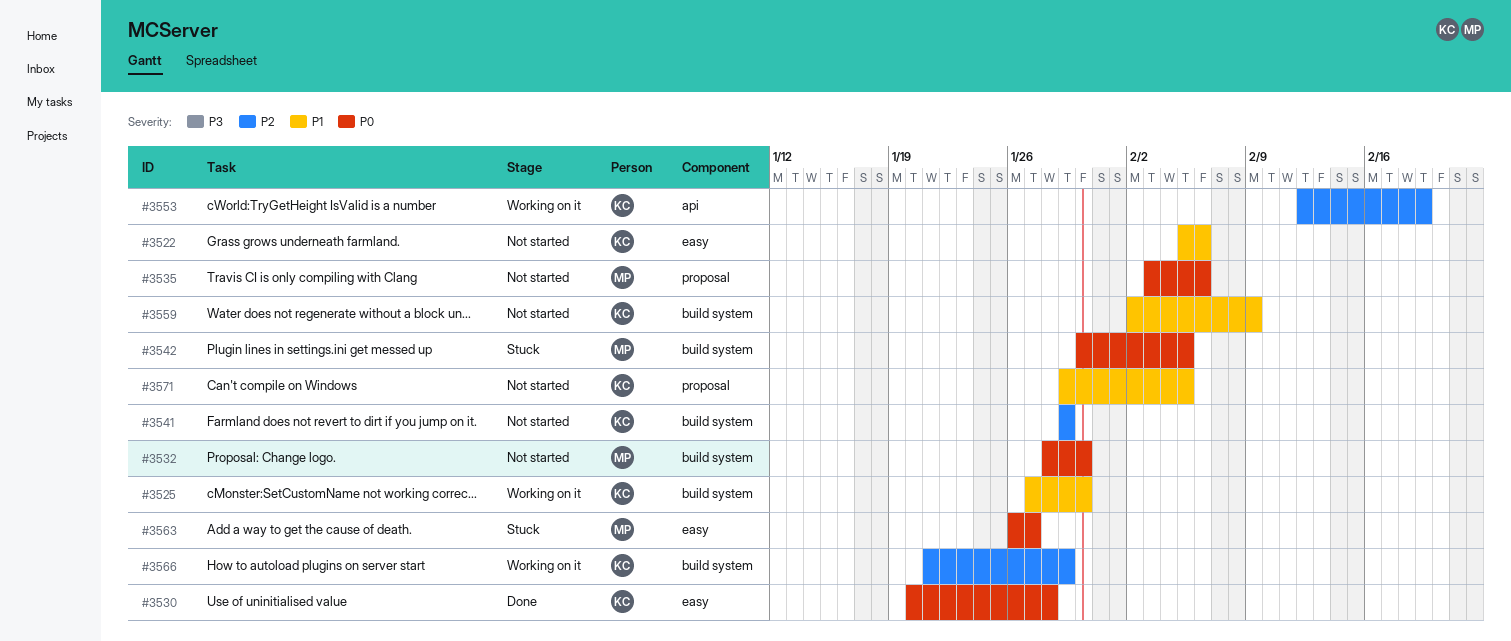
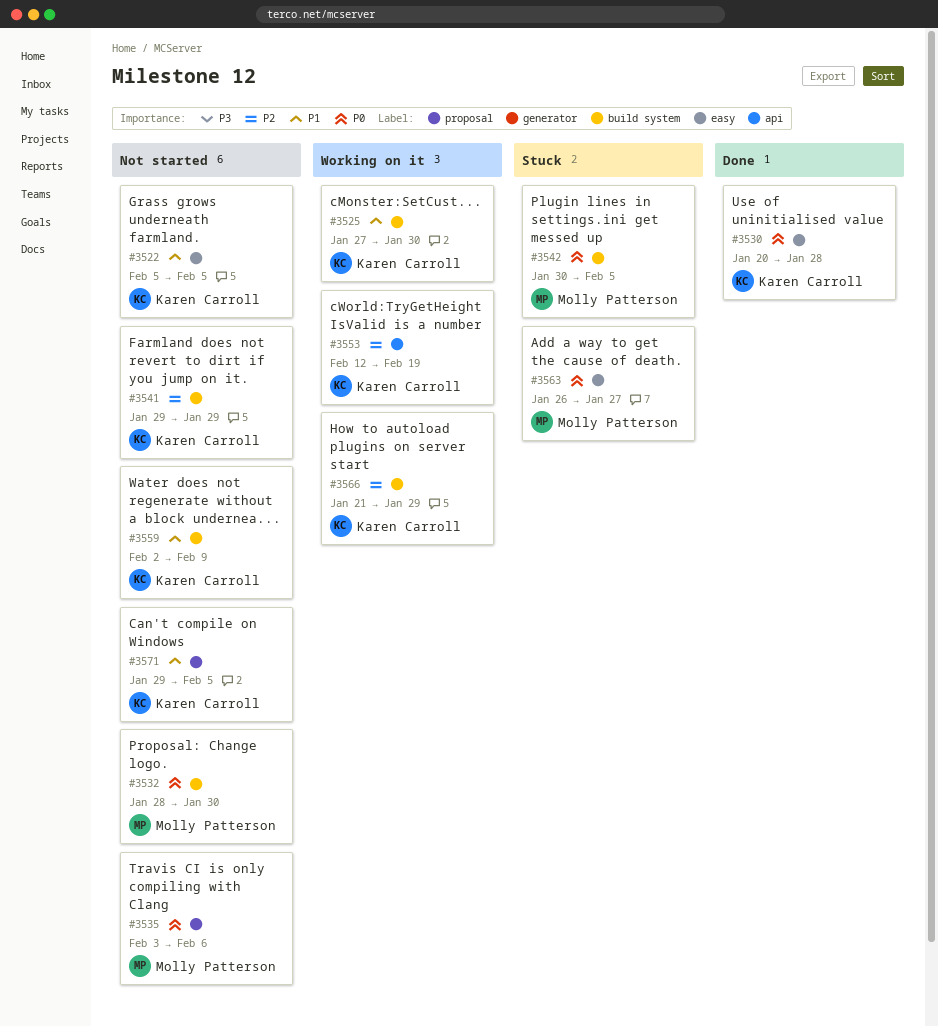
#3522, due: Feb 6 -> Feb 5

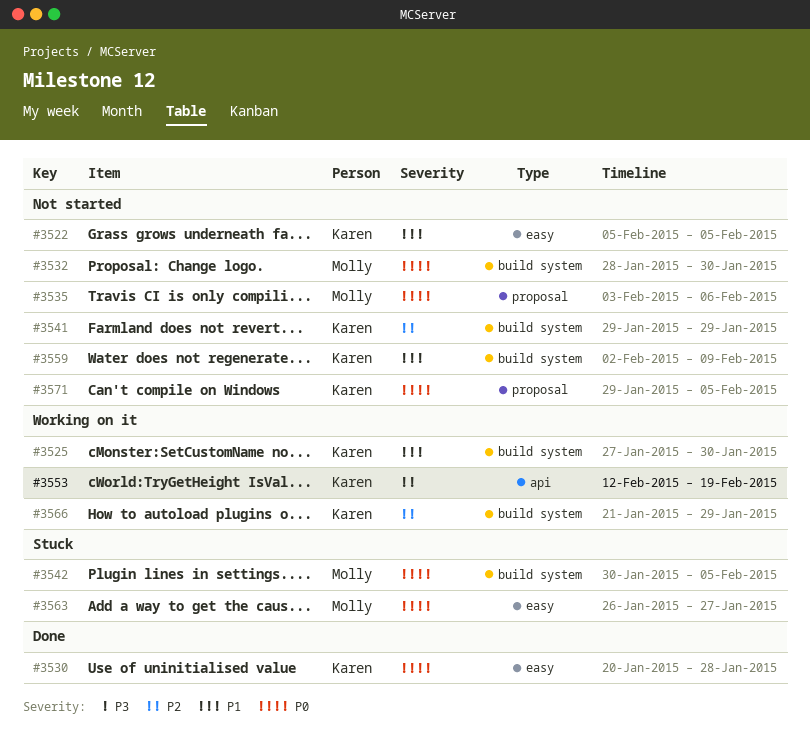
#3571, priority: P1 -> P0

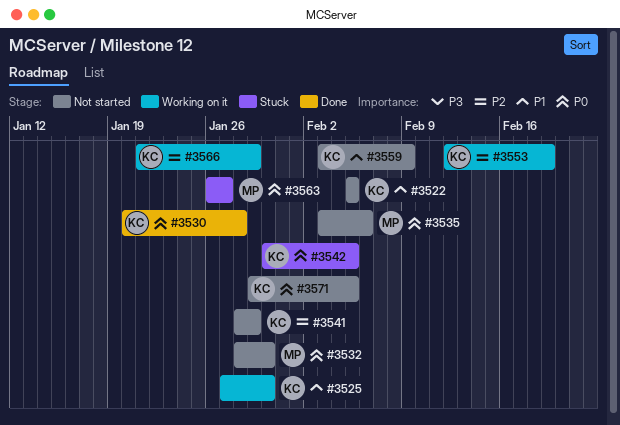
#3541, start: Jan 29 -> Jan 28
#3542, owner: Molly -> Karen
#3559, start: Feb 2 -> Feb 3

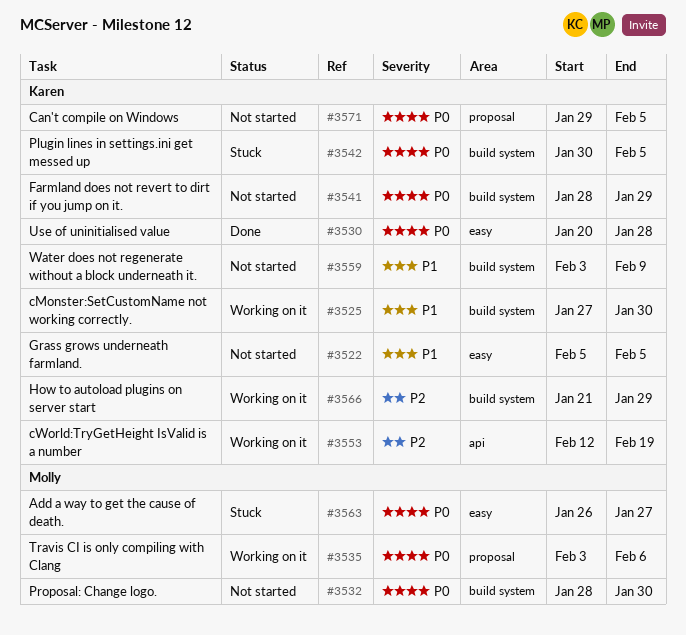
#3535, status: Not started -> Working on it
#3541, priority: P2 -> P0

